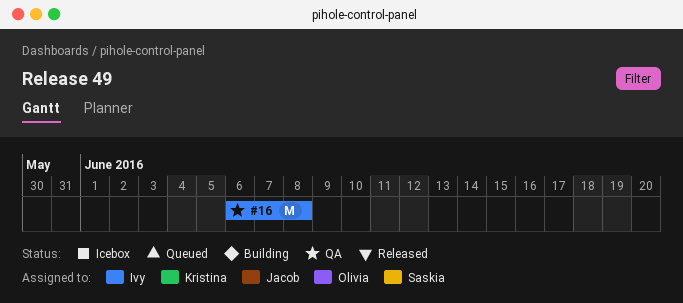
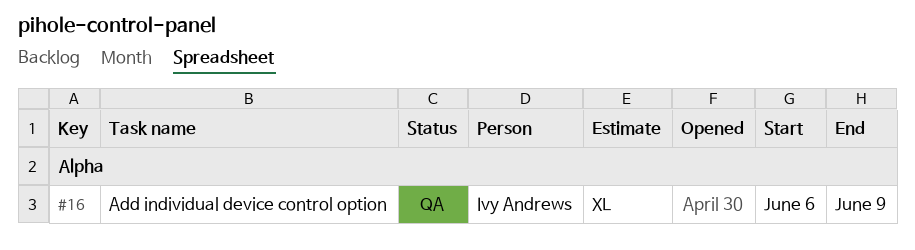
#16, estimate: M -> XL
#16, due: Jun 8 -> Jun 9

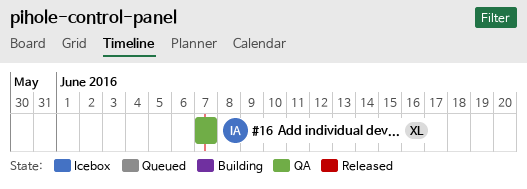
#16, start: Jun 6 -> Jun 7
#16, due: Jun 9 -> Jun 7

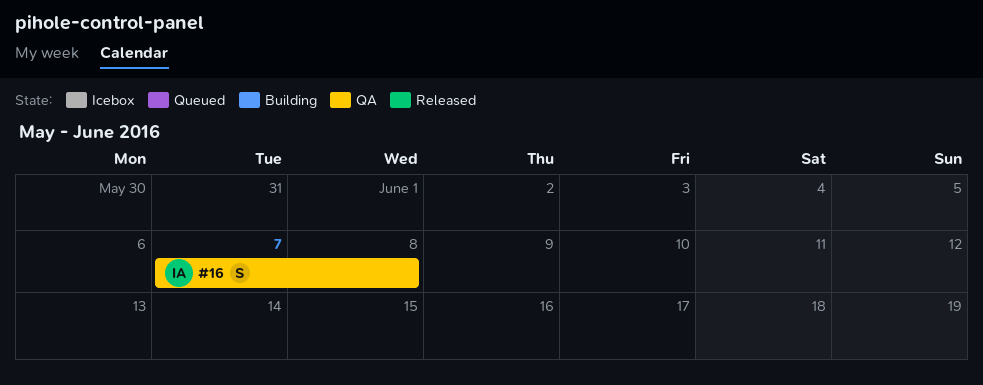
#16, estimate: XL -> S
#16, due: Jun 7 -> Jun 8

